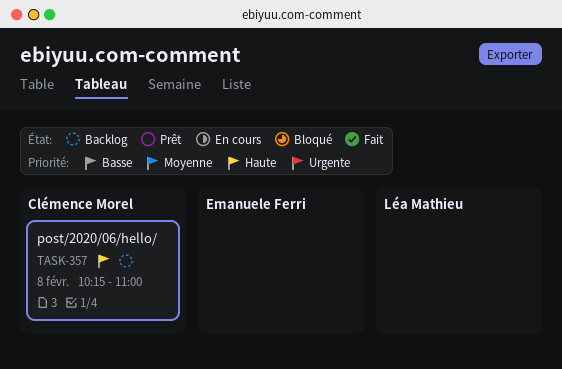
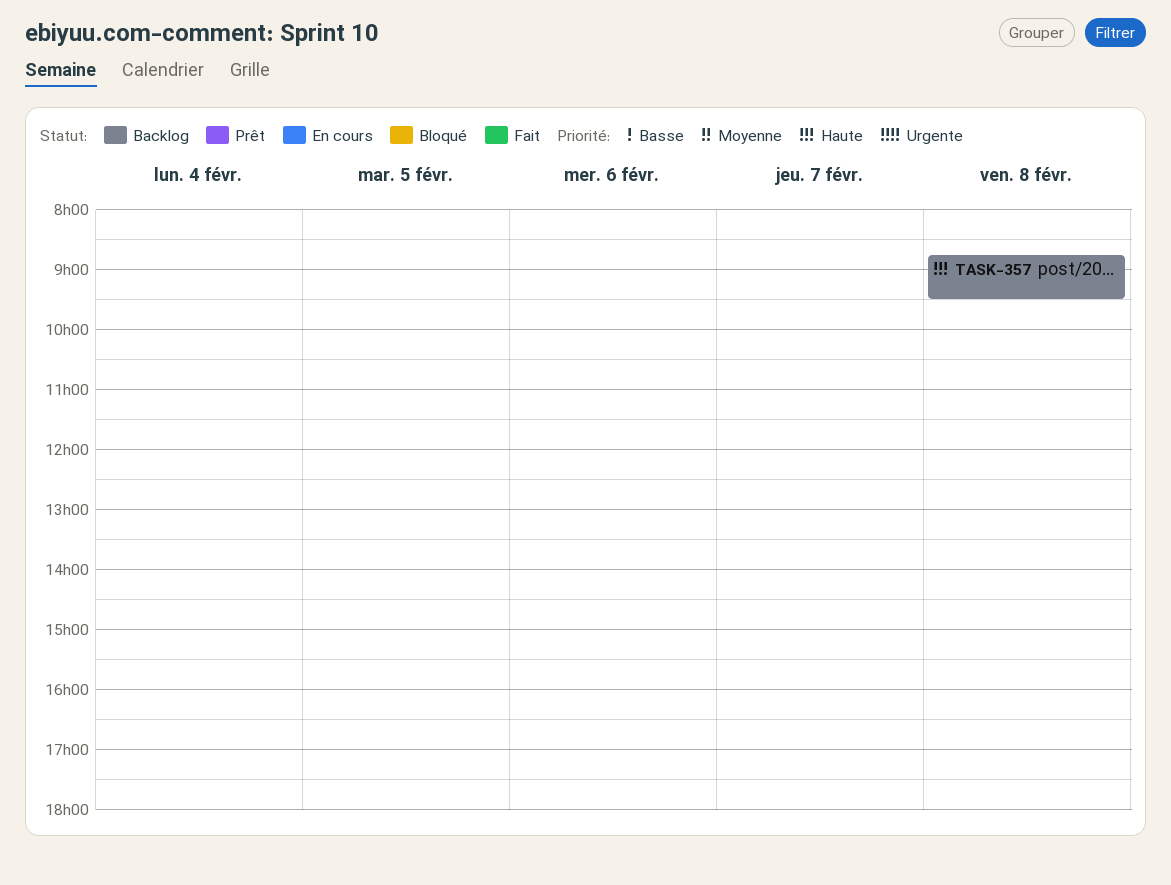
TASK-357, begins: 10:15 -> 08:45
TASK-357, ends: 11:00 -> 09:30

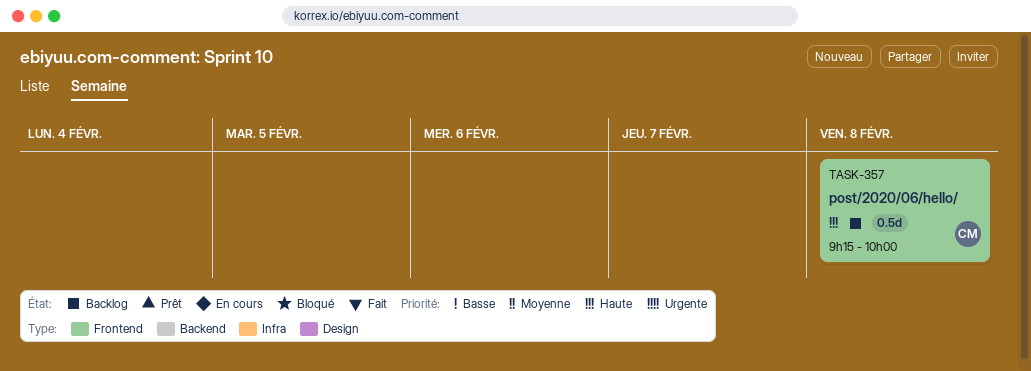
TASK-357, begins: 08:45 -> 09:15
TASK-357, ends: 09:30 -> 10:00

